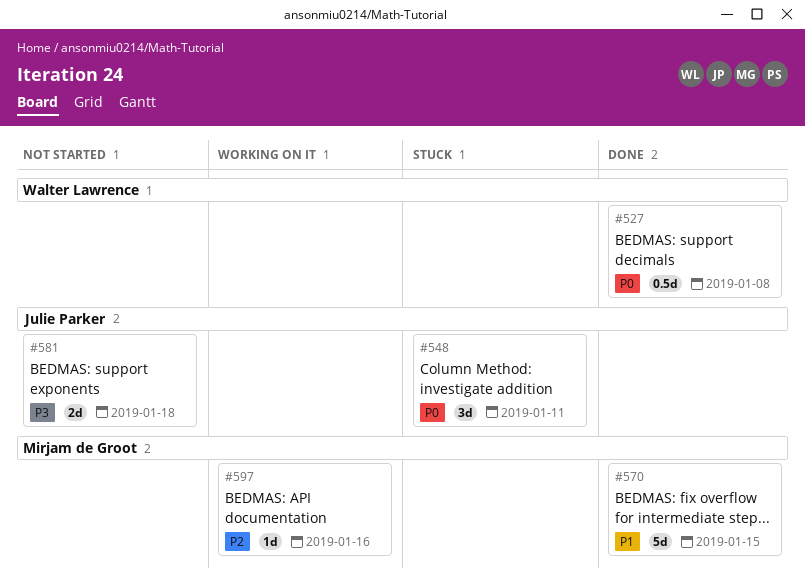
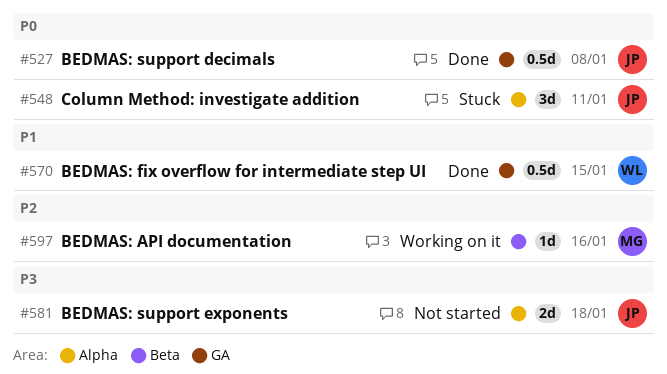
#527, owner: Walter Lawrence -> Julie Parker
#570, owner: Mirjam de Groot -> Walter Lawrence
#570, estimate: 5d -> 0.5d

